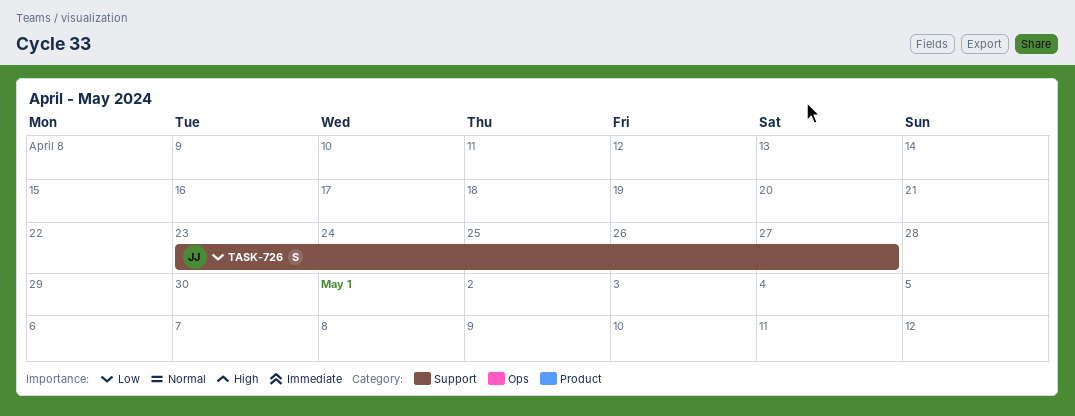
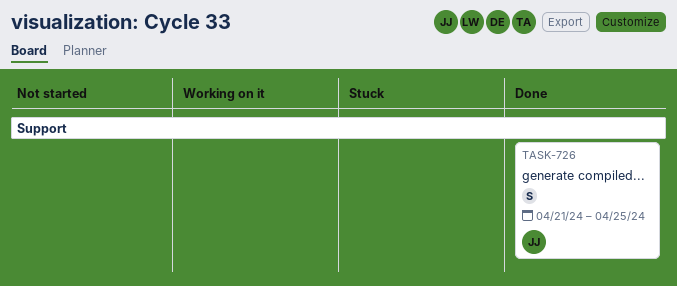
TASK-726, start: Apr 23 -> Apr 21
TASK-726, due: Apr 27 -> Apr 25

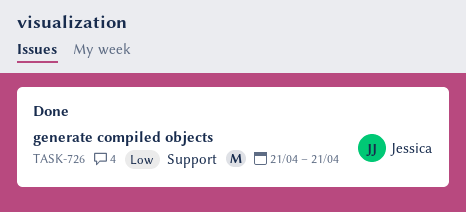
TASK-726, estimate: S -> M
TASK-726, due: Apr 25 -> Apr 21

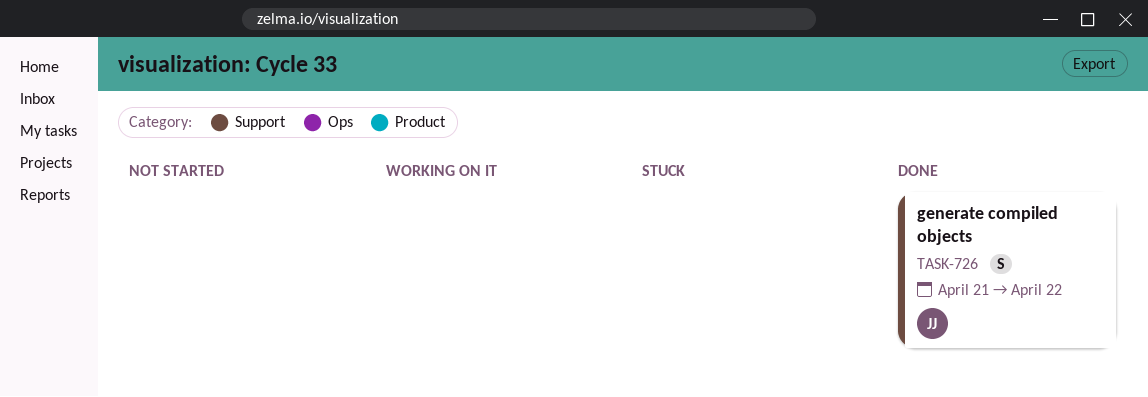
TASK-726, estimate: M -> S
TASK-726, due: Apr 21 -> Apr 22

